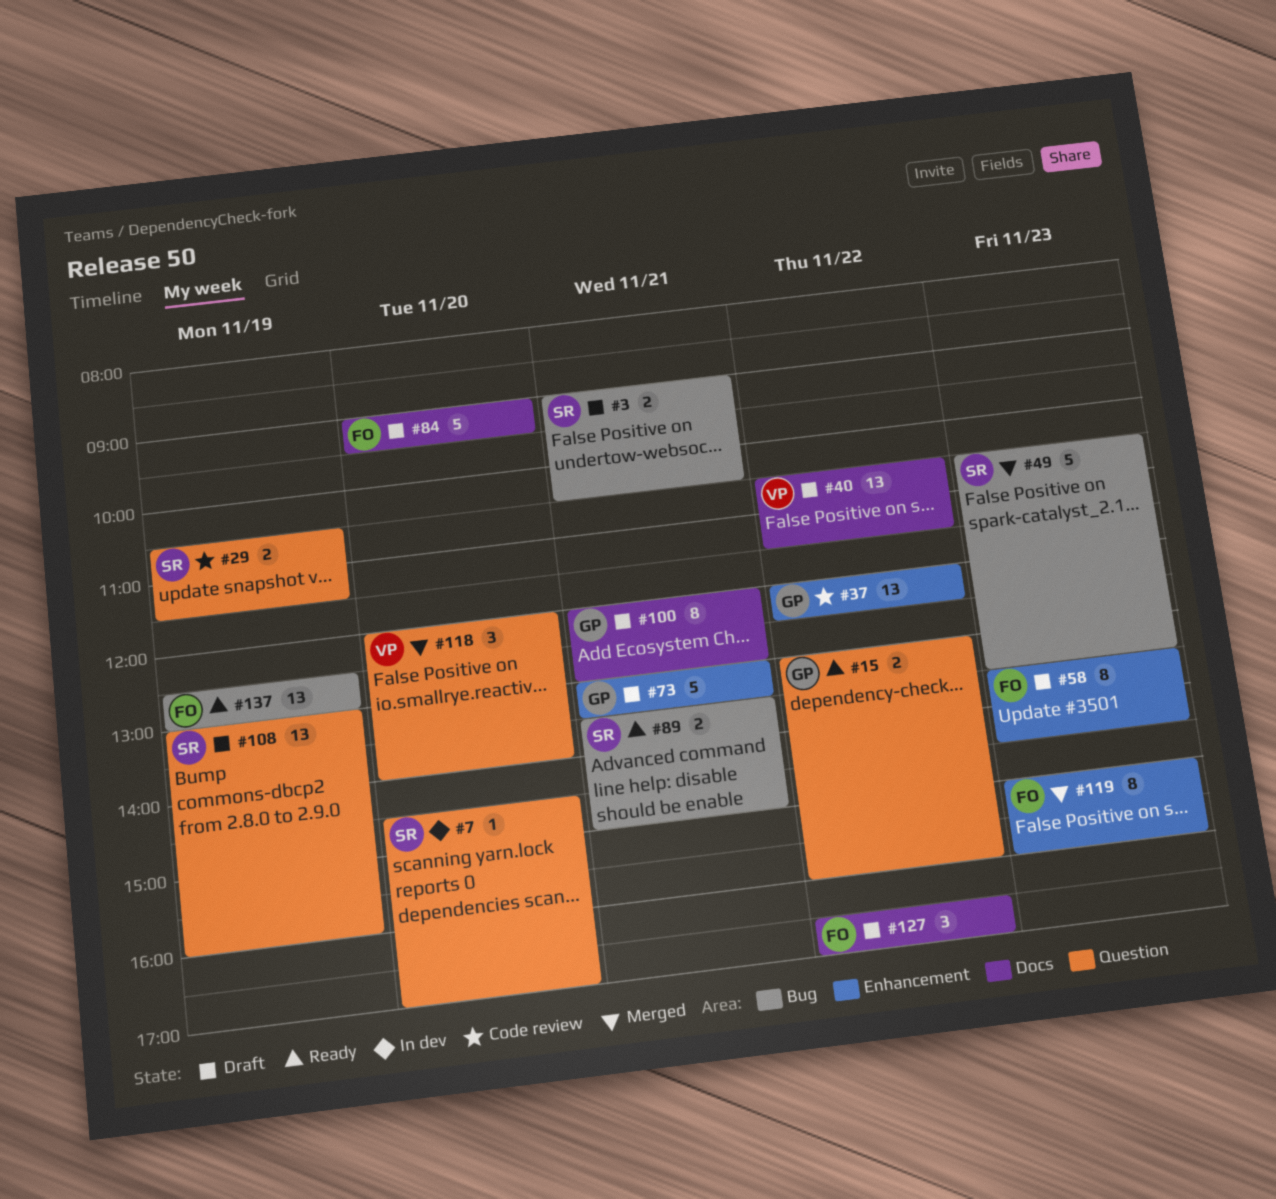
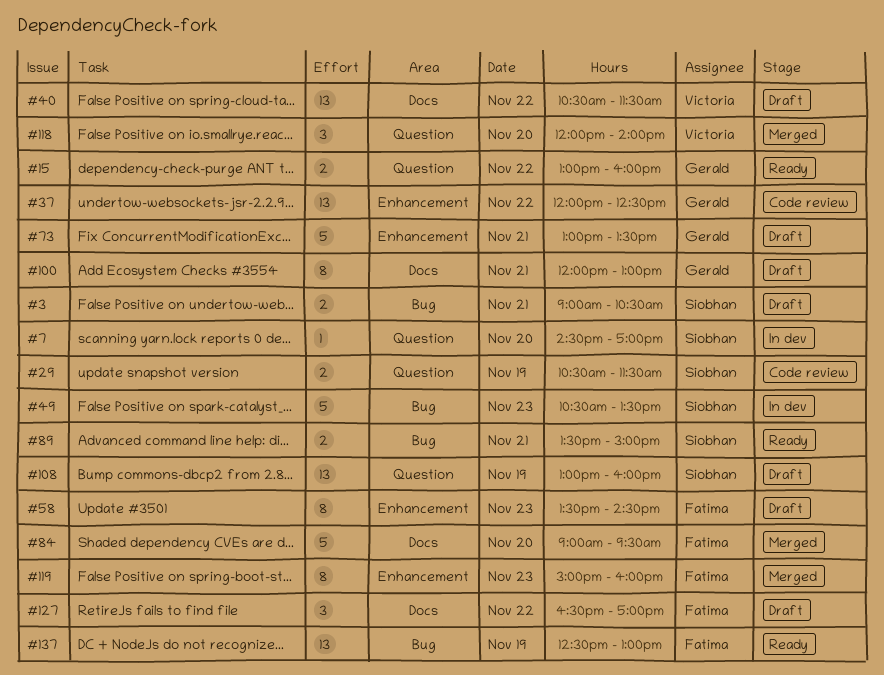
#49, status: Merged -> In dev
#84, status: Draft -> Merged

